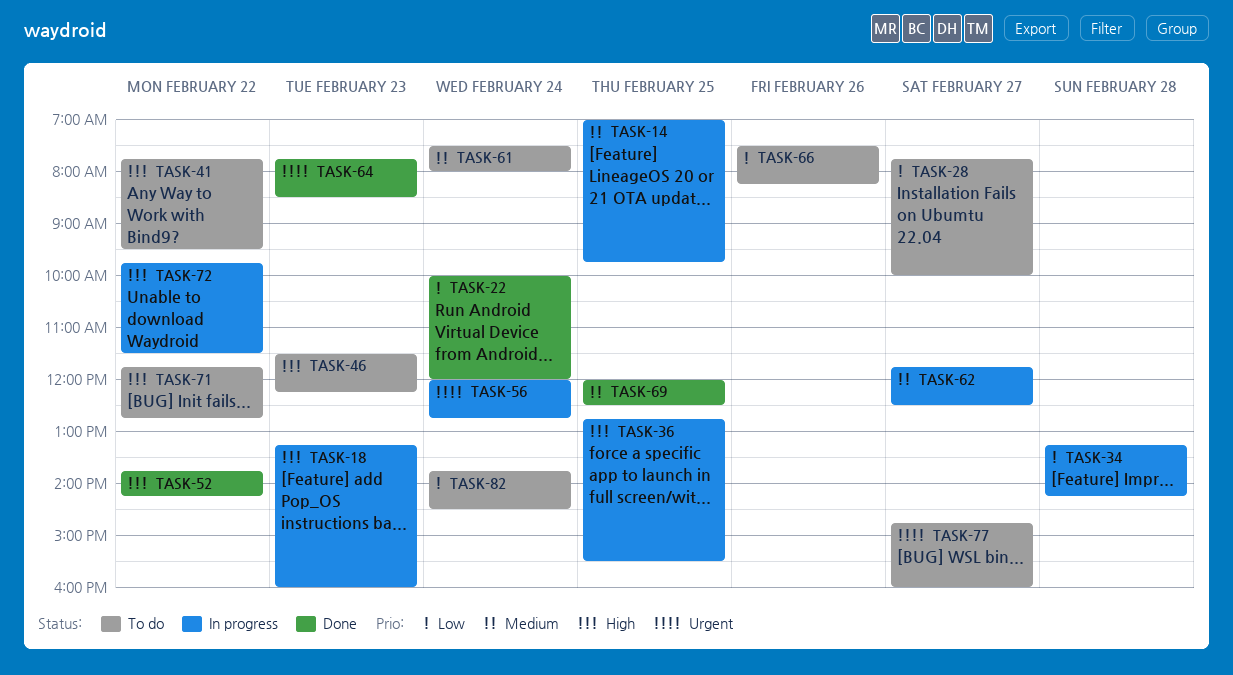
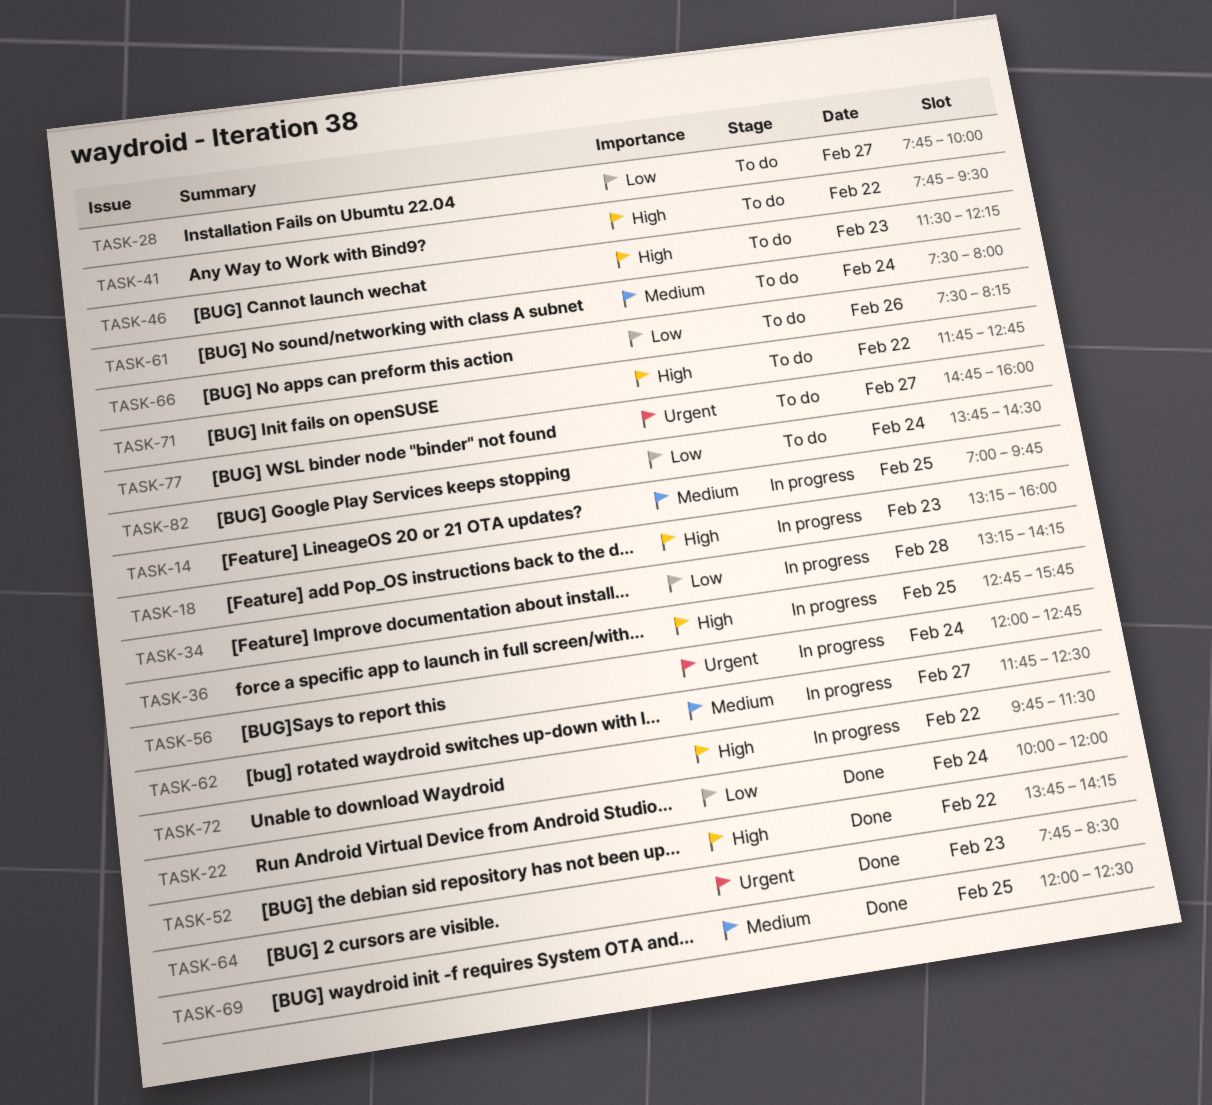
TASK-36, ends: 15:30 -> 15:45

